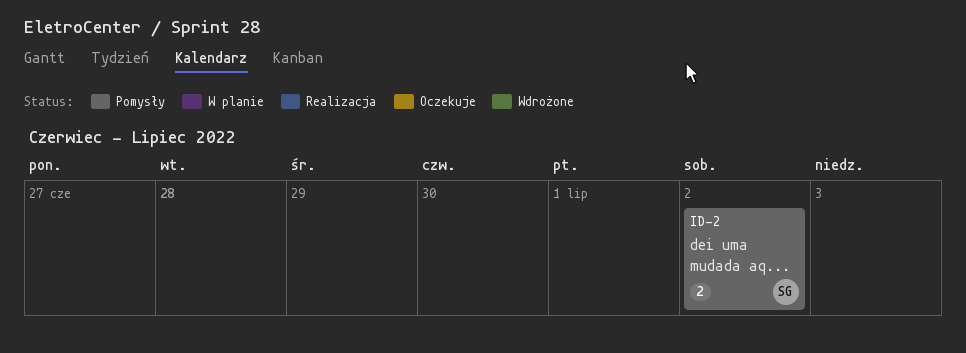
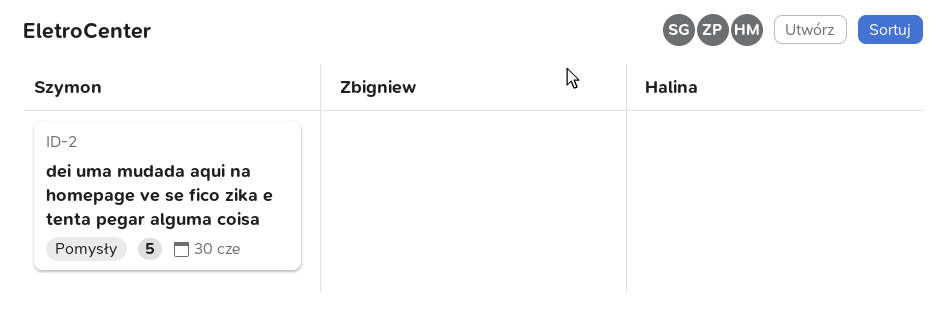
ID-2, estimate: 2 -> 5
ID-2, due: Jul 2 -> Jun 30

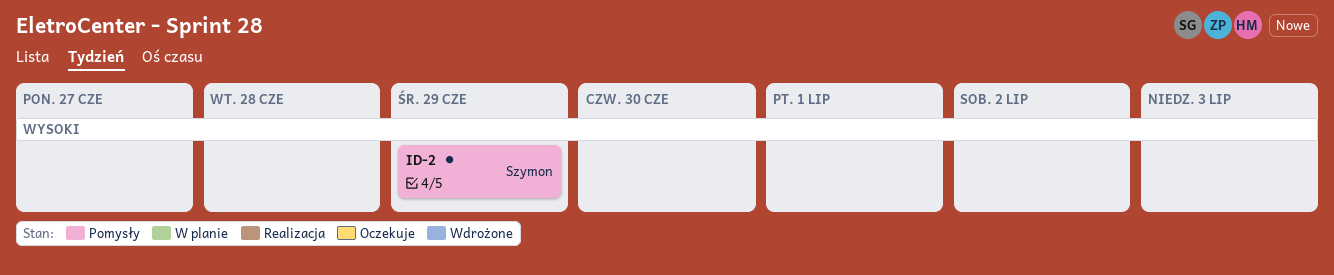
ID-2, estimate: 5 -> 1
ID-2, due: Jun 30 -> Jun 29

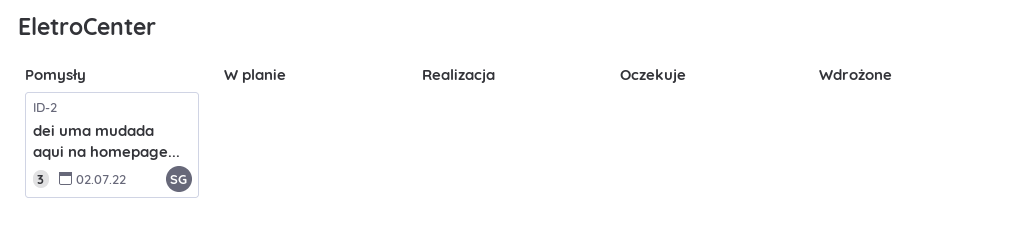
ID-2, estimate: 1 -> 3
ID-2, due: Jun 29 -> Jul 2

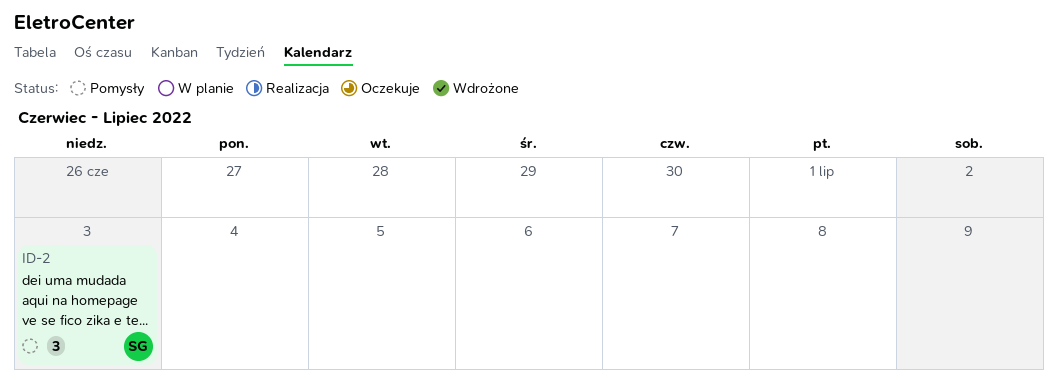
ID-2, due: Jul 2 -> Jul 3

